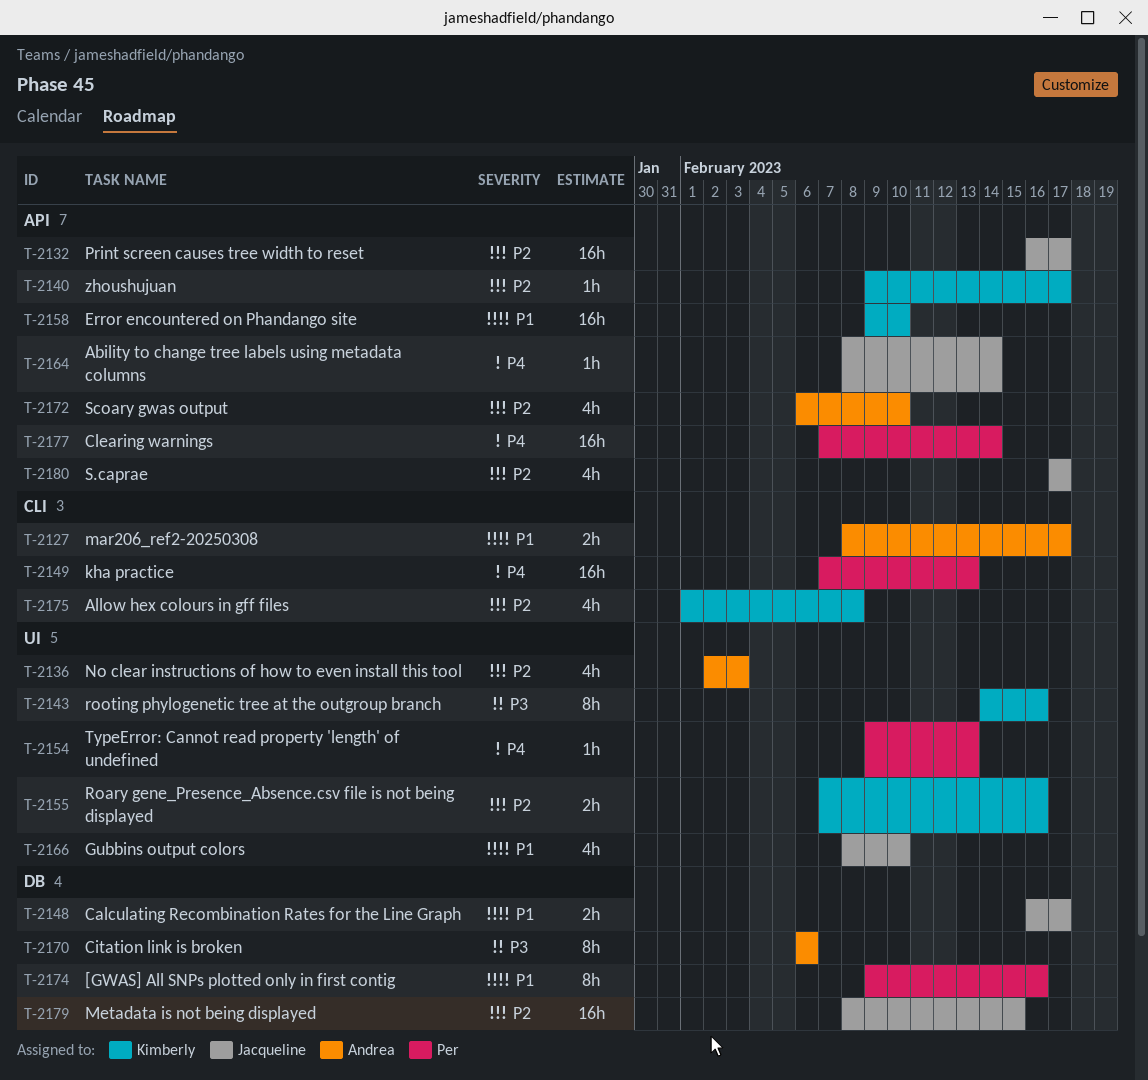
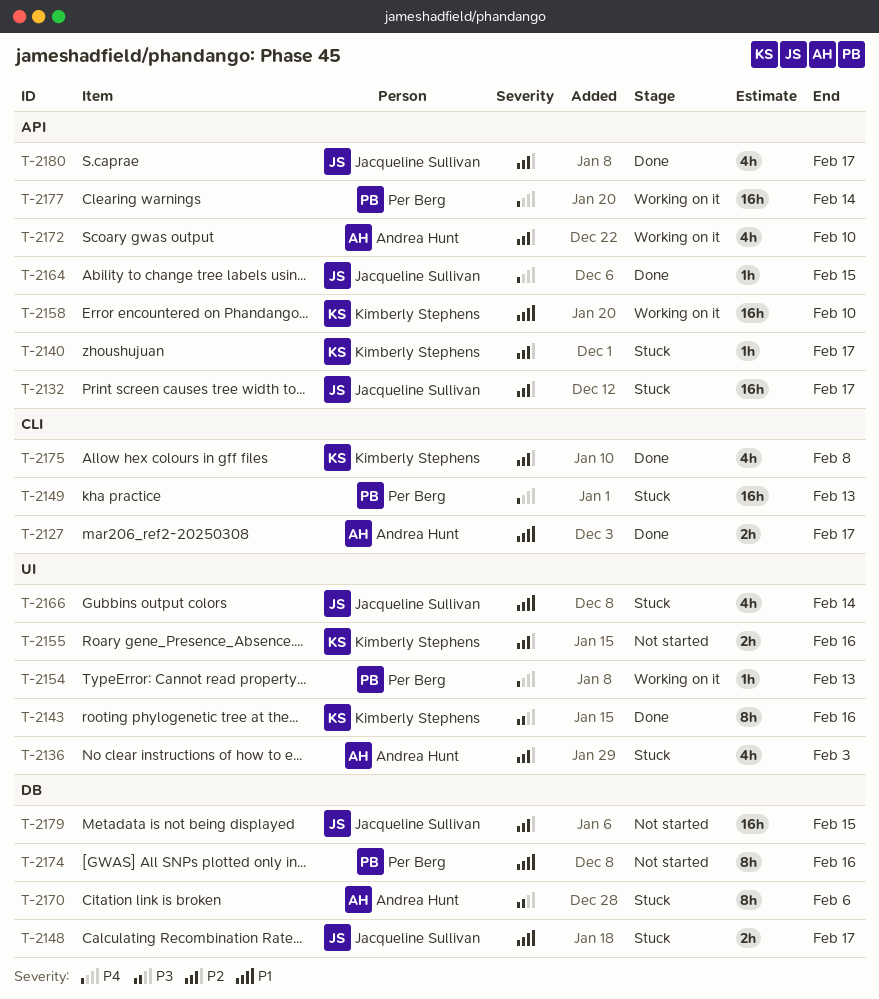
T-2164, due: Feb 14 -> Feb 15
T-2166, due: Feb 10 -> Feb 14

